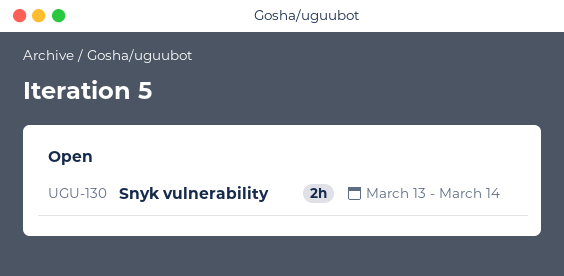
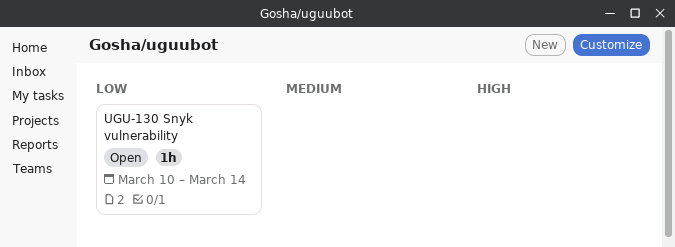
UGU-130, estimate: 2h -> 1h
UGU-130, start: Mar 13 -> Mar 10

